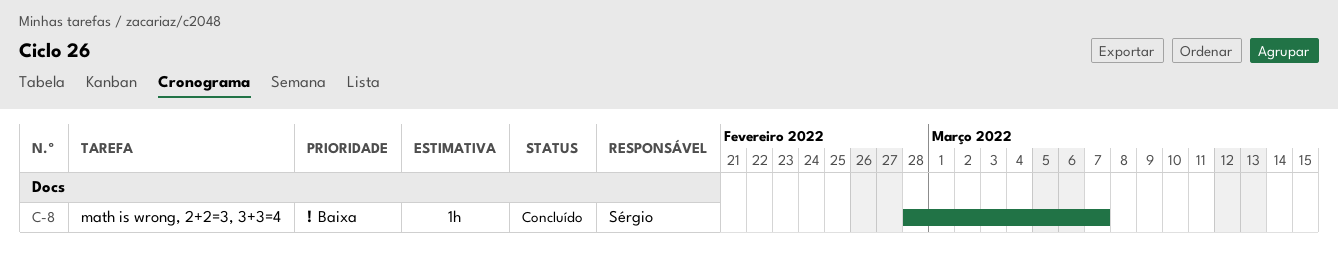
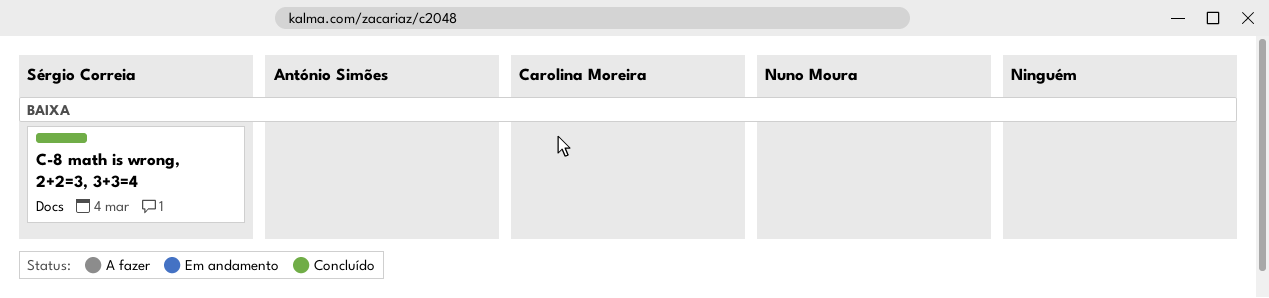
C-8, due: Mar 7 -> Mar 4

